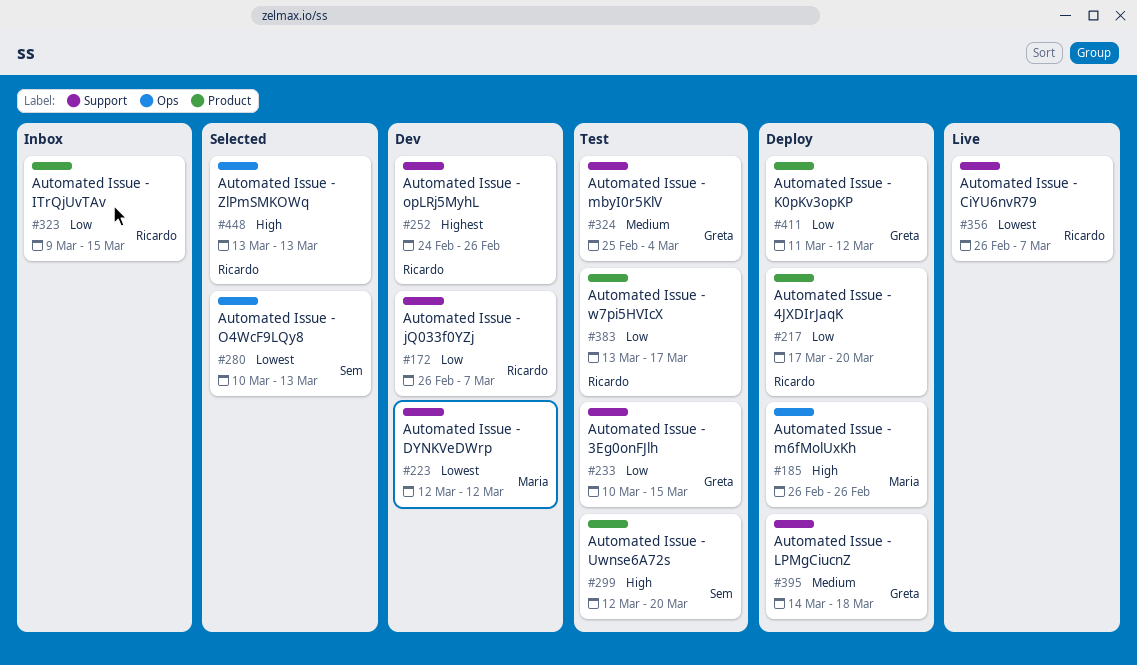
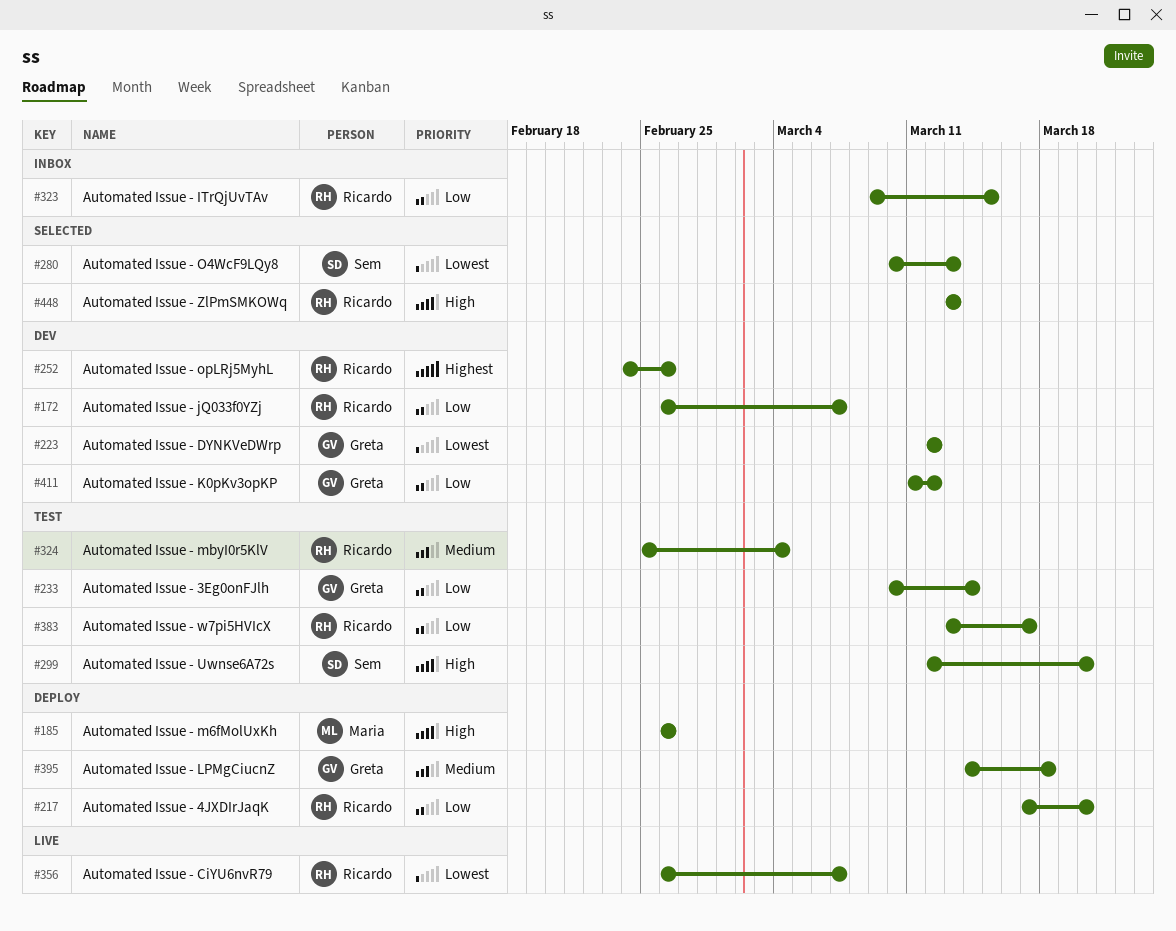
#223, owner: Maria -> Greta
#233, due: Mar 15 -> Mar 14
#324, owner: Greta -> Ricardo
#411, status: Deploy -> Dev

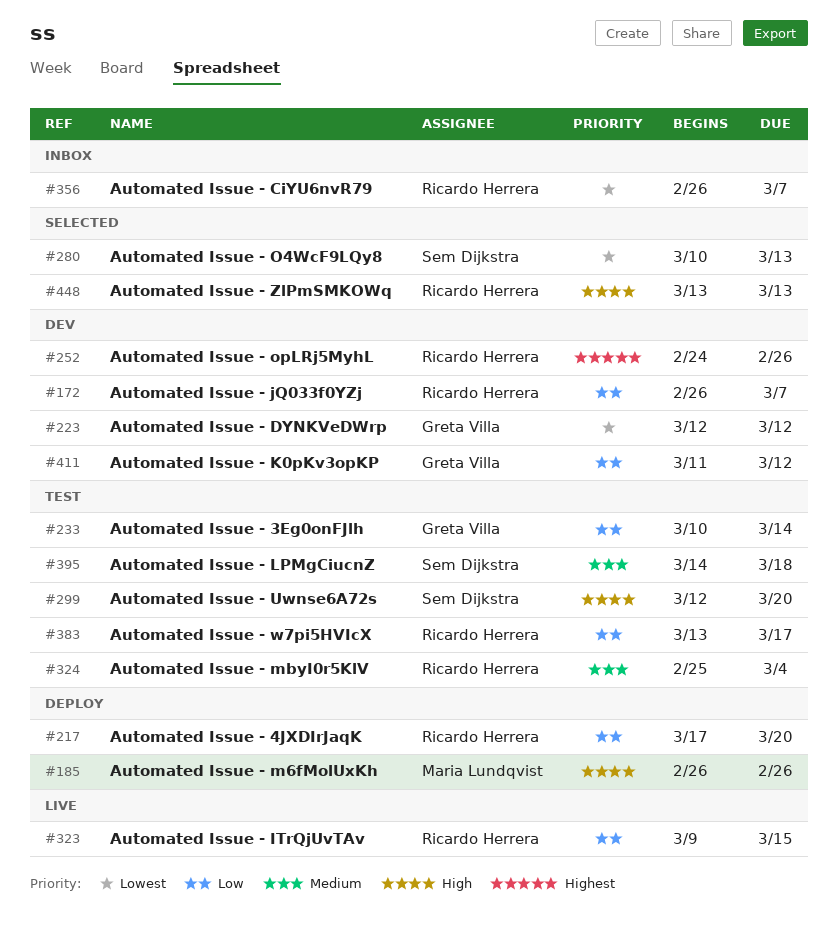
#323, status: Inbox -> Live
#356, status: Live -> Inbox
#395, status: Deploy -> Test
#395, owner: Greta Villa -> Sem Dijkstra

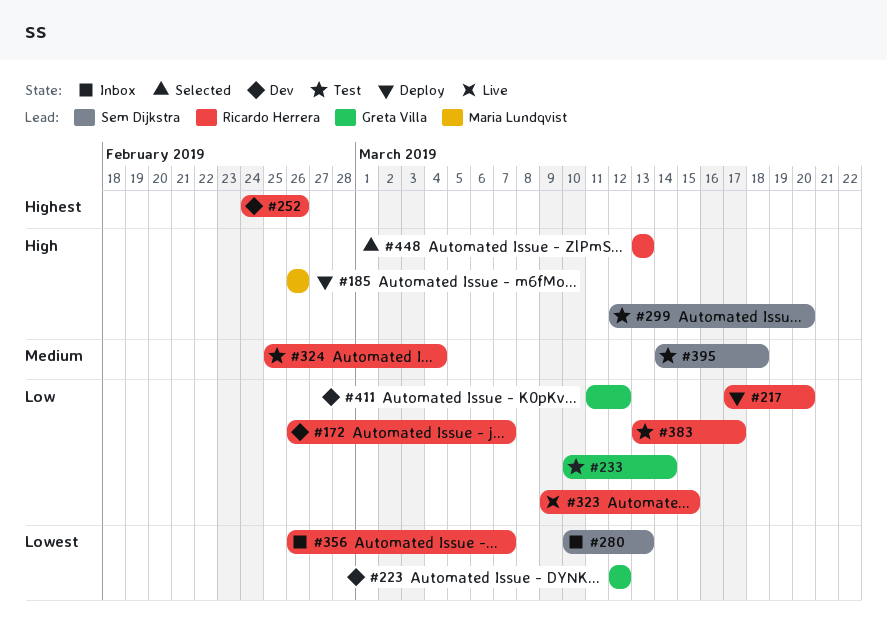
#280, status: Selected -> Inbox

